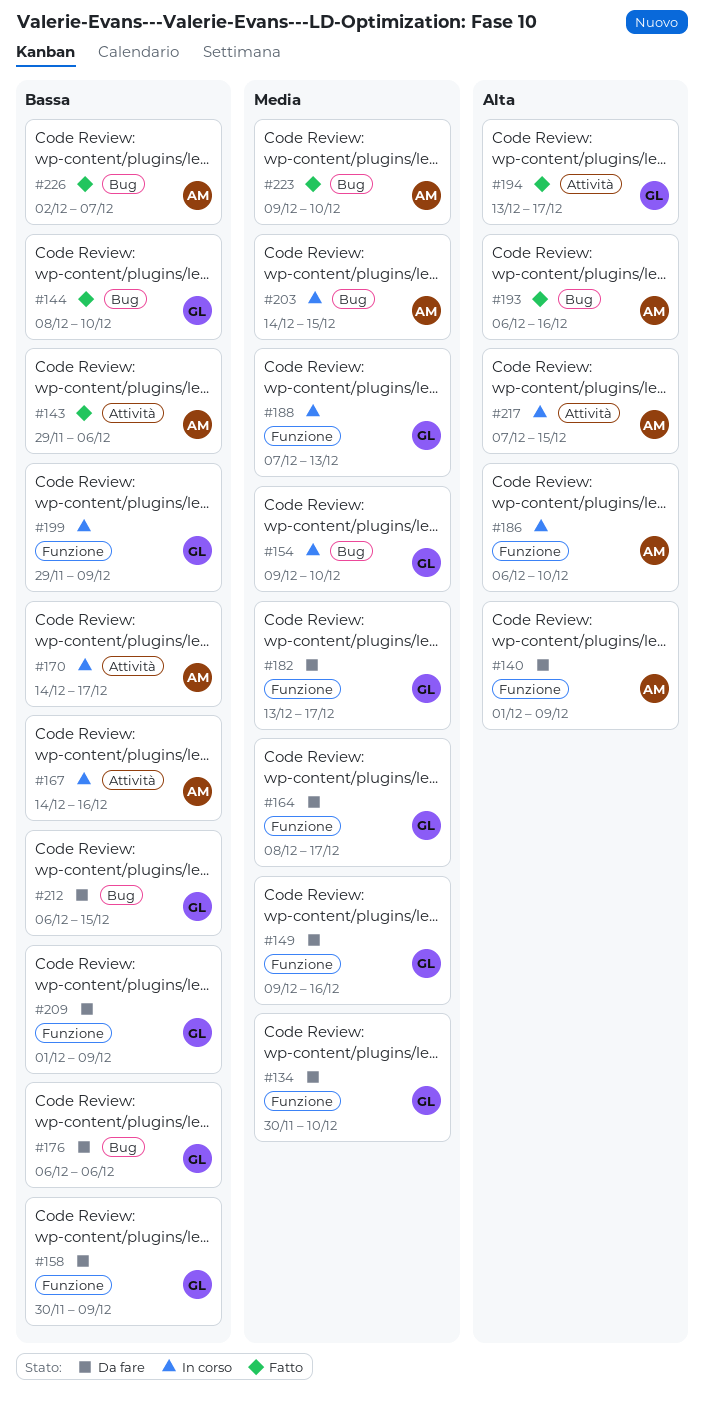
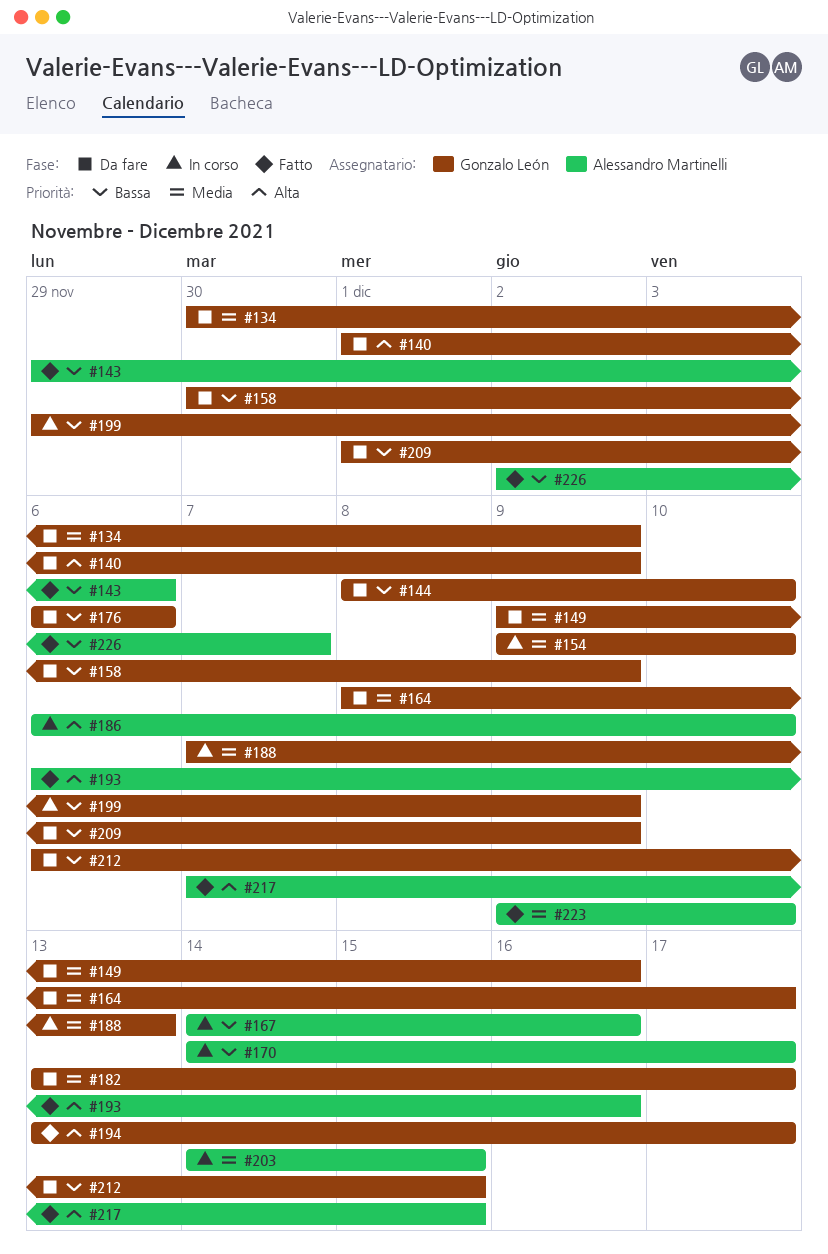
#134, due: Dec 10 -> Dec 9
#140, owner: Alessandro Martinelli -> Gonzalo León
#144, status: Fatto -> Da fare
#217, status: In corso -> Fatto

